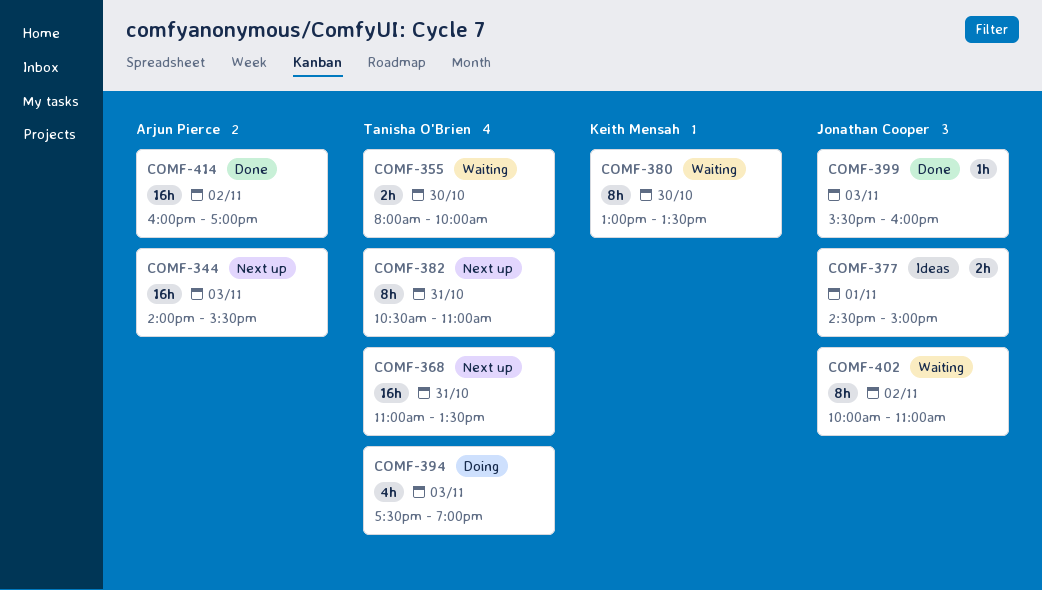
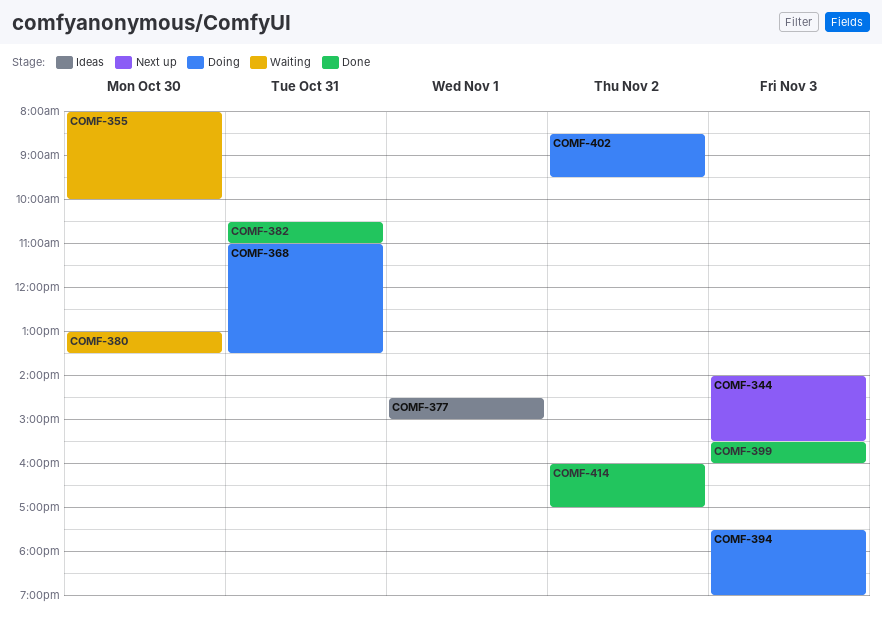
COMF-368, status: Next up -> Doing
COMF-382, status: Next up -> Done
COMF-402, status: Waiting -> Doing
COMF-402, begins: 10:00 -> 08:30
COMF-402, ends: 11:00 -> 09:30

